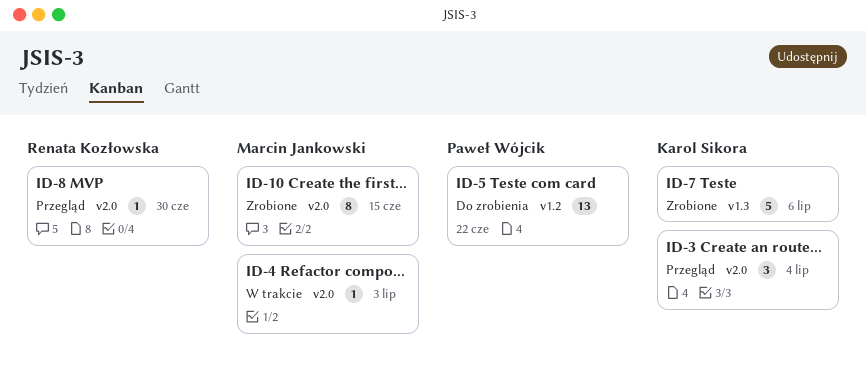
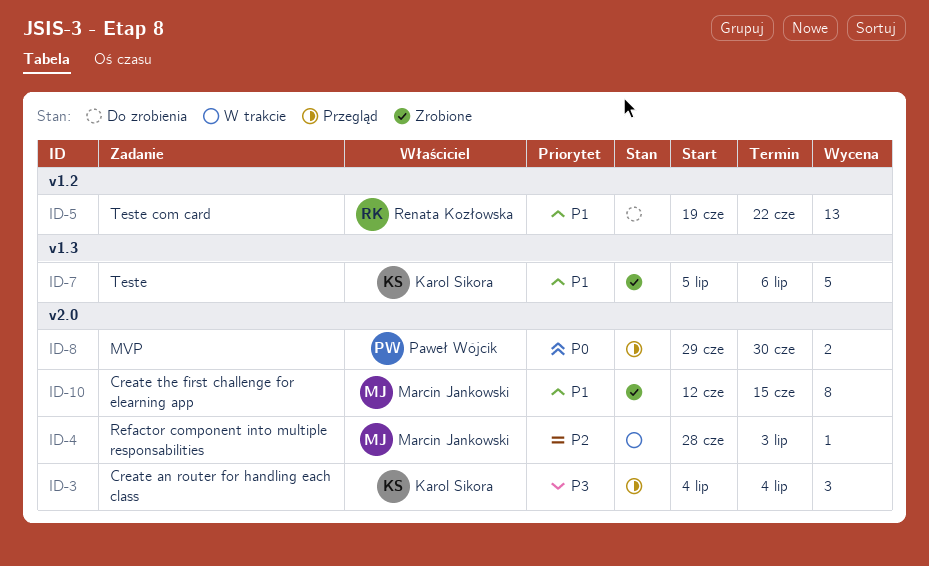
ID-5, owner: Paweł Wójcik -> Renata Kozłowska
ID-8, owner: Renata Kozłowska -> Paweł Wójcik
ID-8, estimate: 1 -> 2

